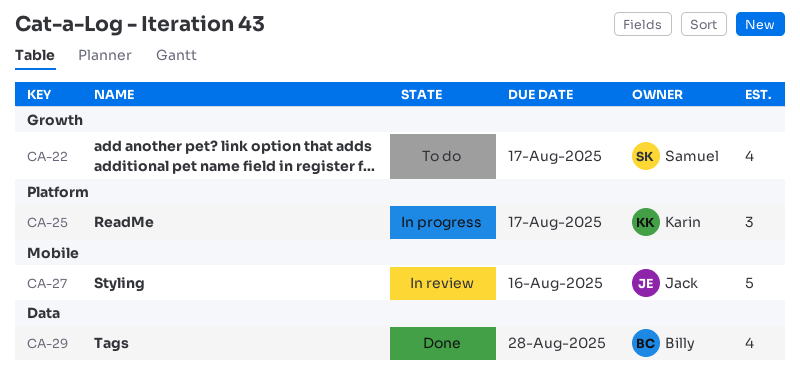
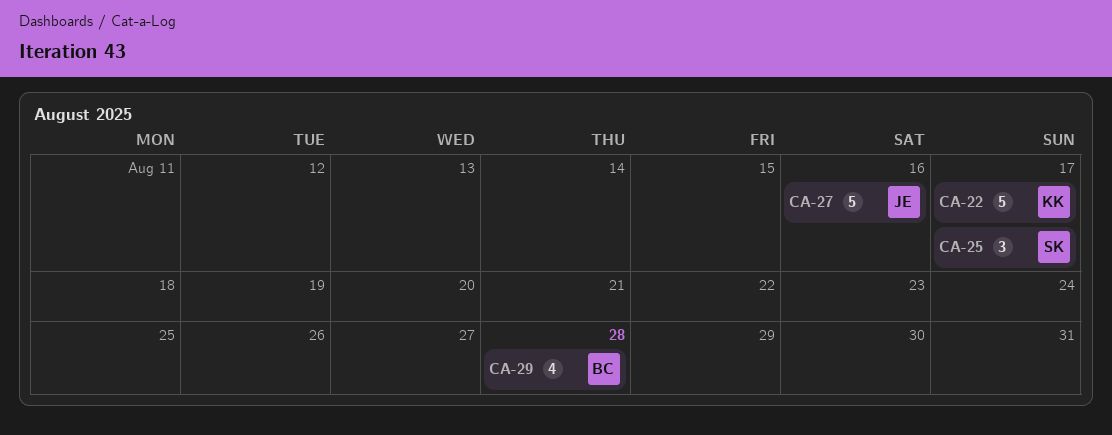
CA-22, owner: Samuel -> Karin
CA-22, estimate: 4 -> 5
CA-25, owner: Karin -> Samuel

